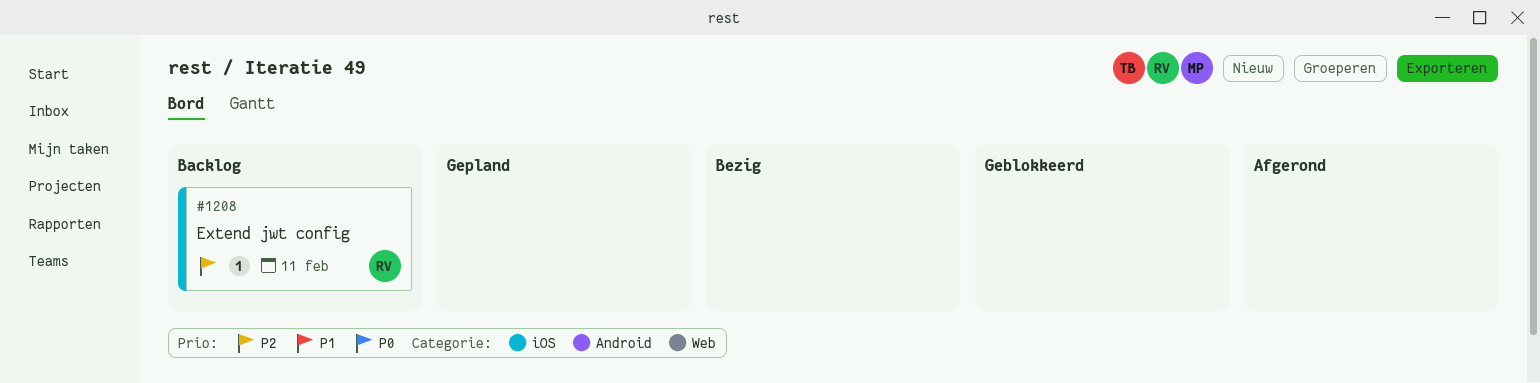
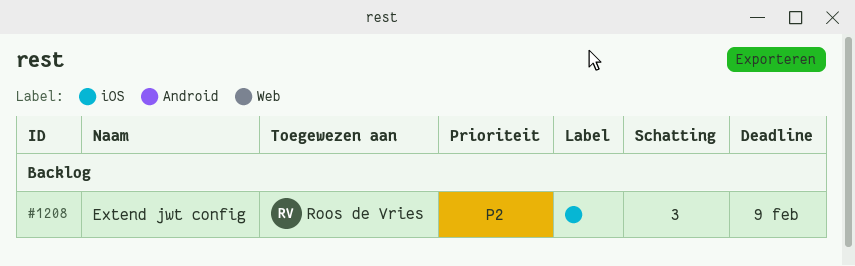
#1208, estimate: 1 -> 3
#1208, due: Feb 11 -> Feb 9

